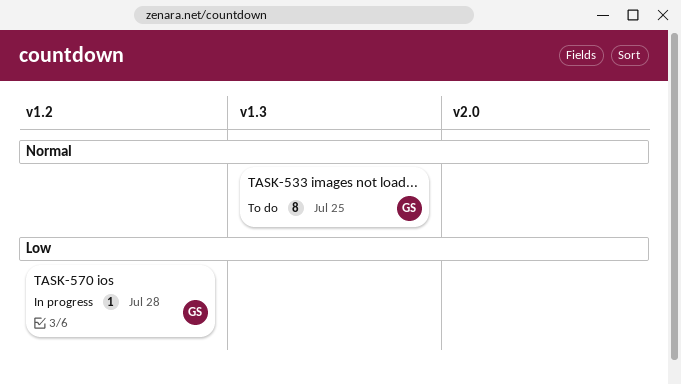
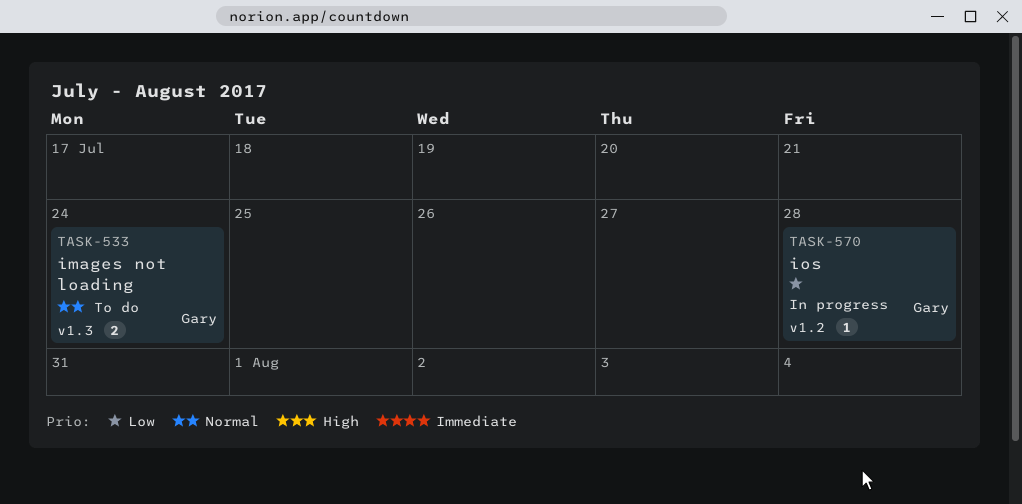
TASK-533, estimate: 8 -> 2
TASK-533, due: Jul 25 -> Jul 24

